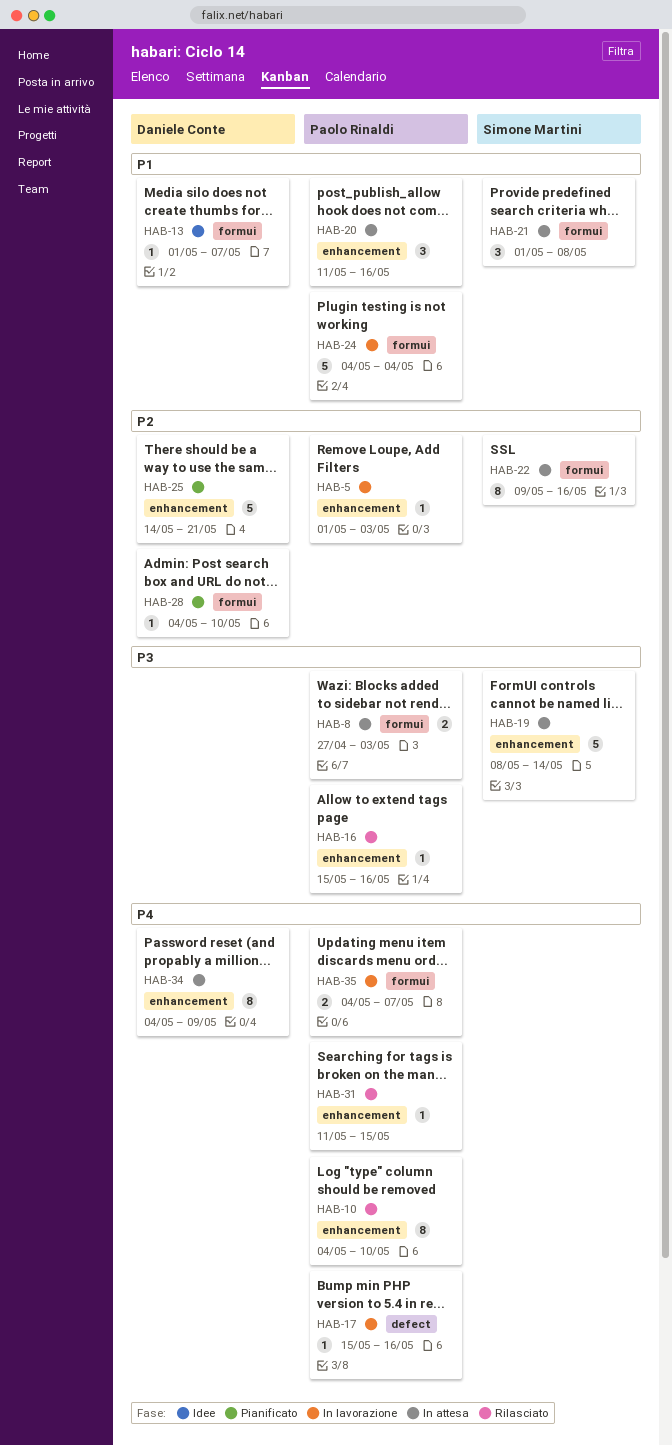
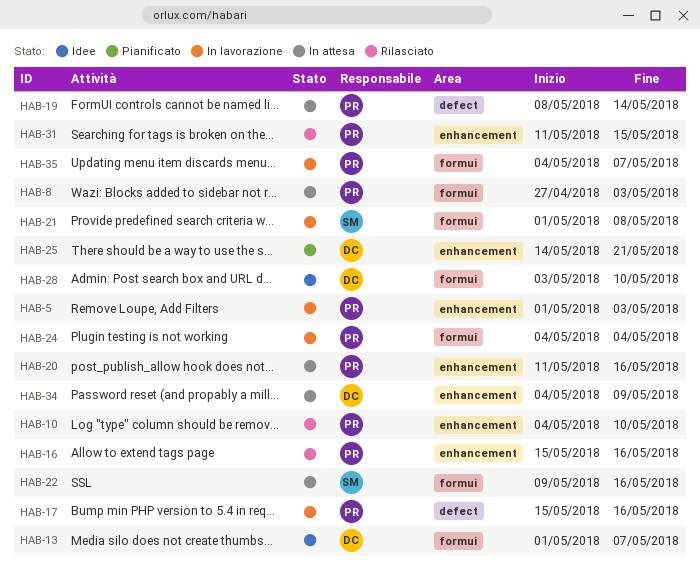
HAB-19, owner: Simone Martini -> Paolo Rinaldi
HAB-19, label: enhancement -> defect
HAB-21, status: In attesa -> In lavorazione
HAB-28, status: Pianificato -> Idee
HAB-28, start: May 4 -> May 3

